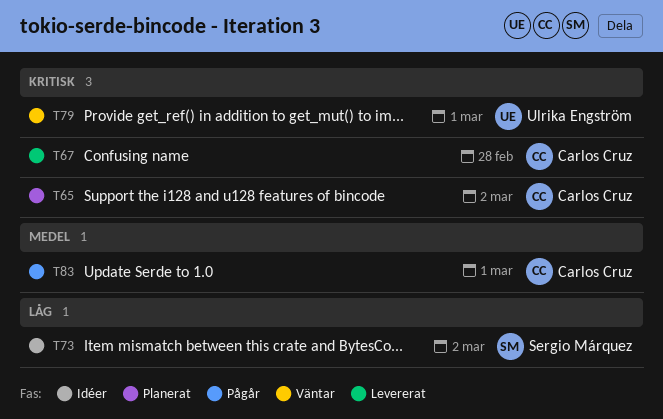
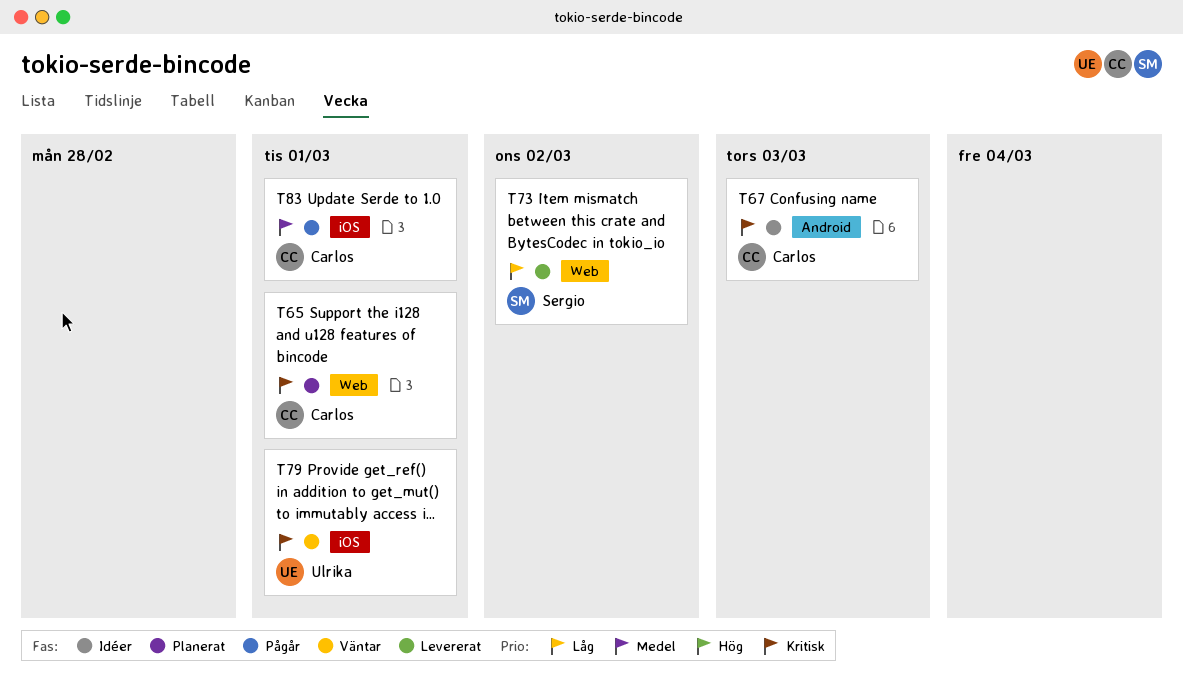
T65, due: Mar 2 -> Mar 1
T67, status: Levererat -> Idéer
T67, due: Feb 28 -> Mar 3
T73, status: Idéer -> Levererat

